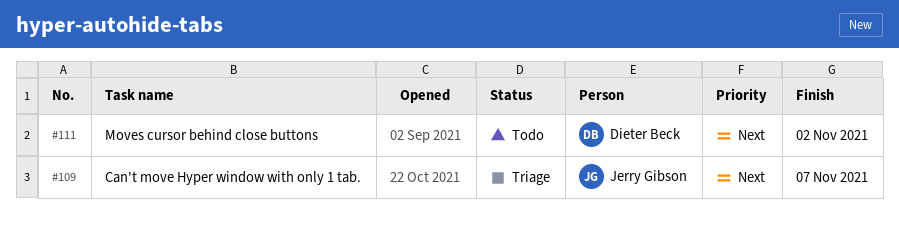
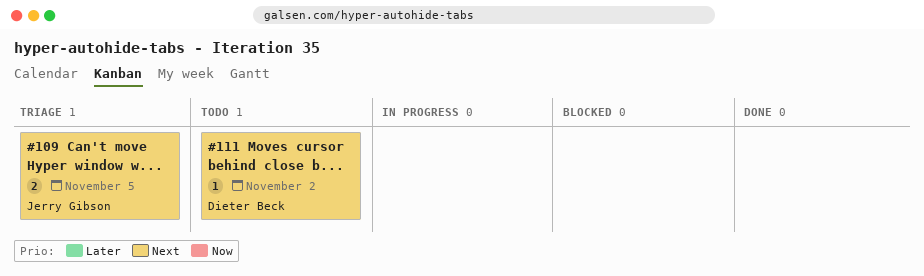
#109, due: Nov 7 -> Nov 5

